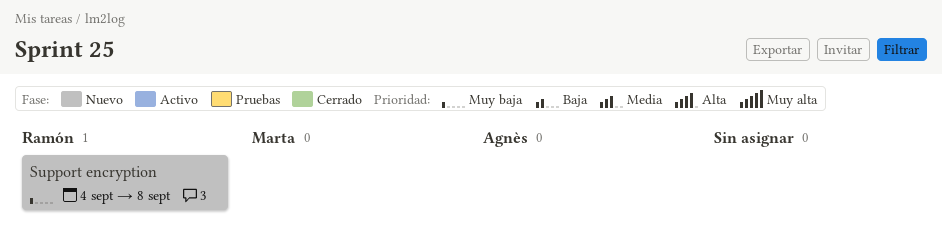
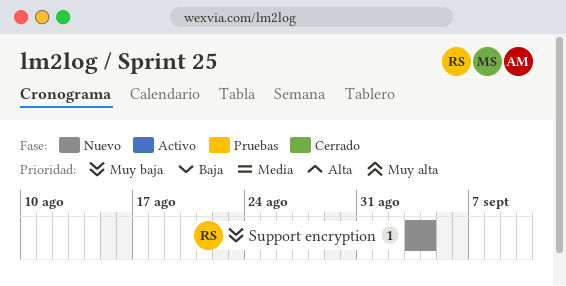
Support encryption, start: Sep 4 -> Sep 3
Support encryption, due: Sep 8 -> Sep 4

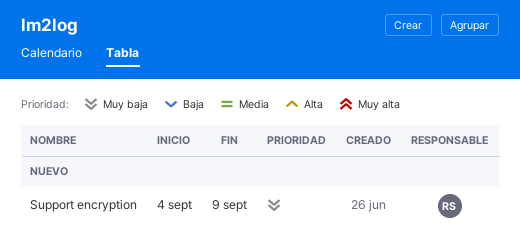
Support encryption, start: Sep 3 -> Sep 4
Support encryption, due: Sep 4 -> Sep 9

